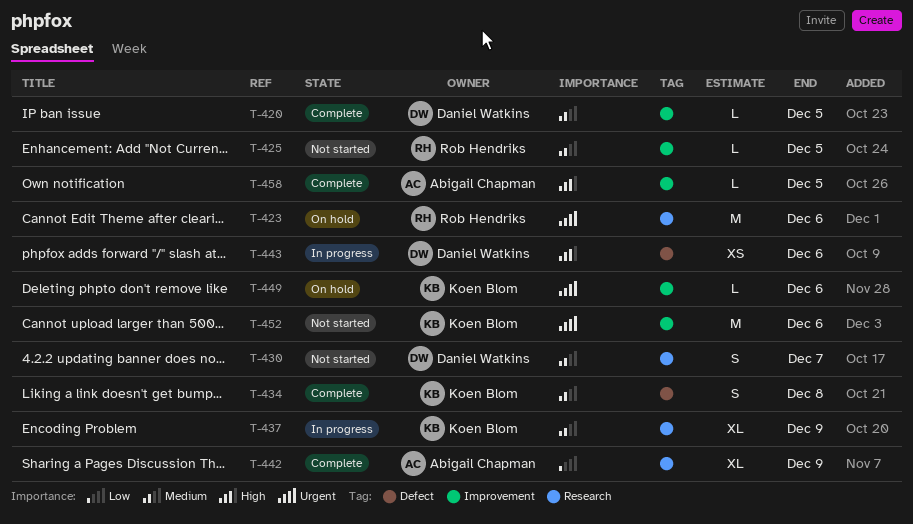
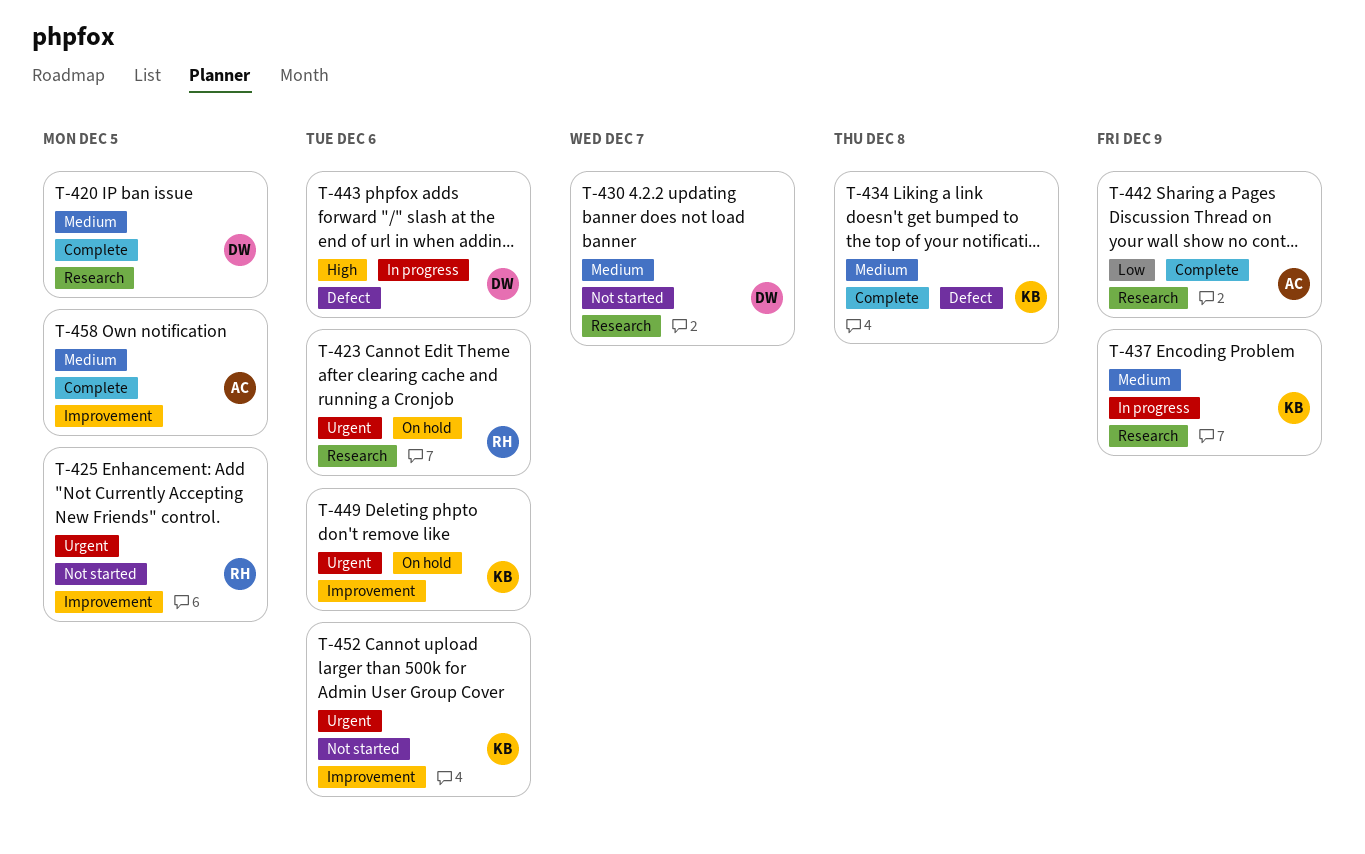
T-420, label: Improvement -> Research
T-425, priority: Medium -> Urgent
T-458, priority: High -> Medium

